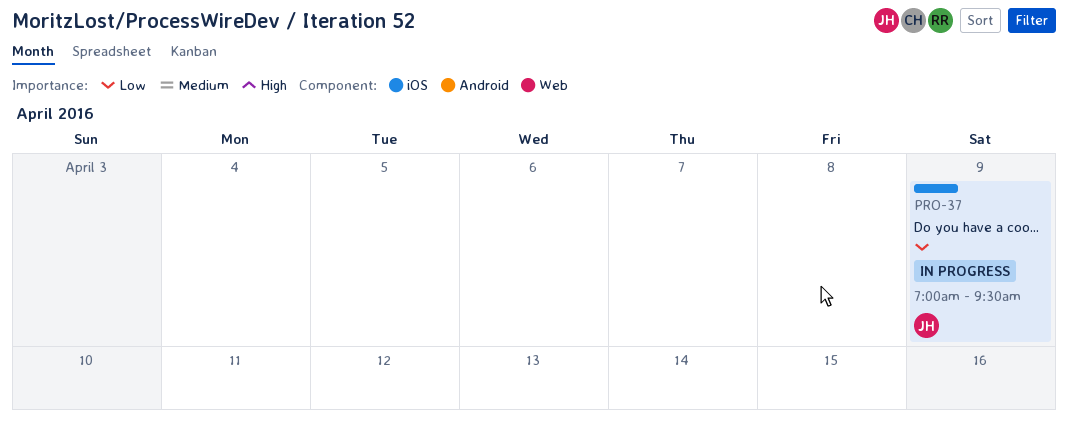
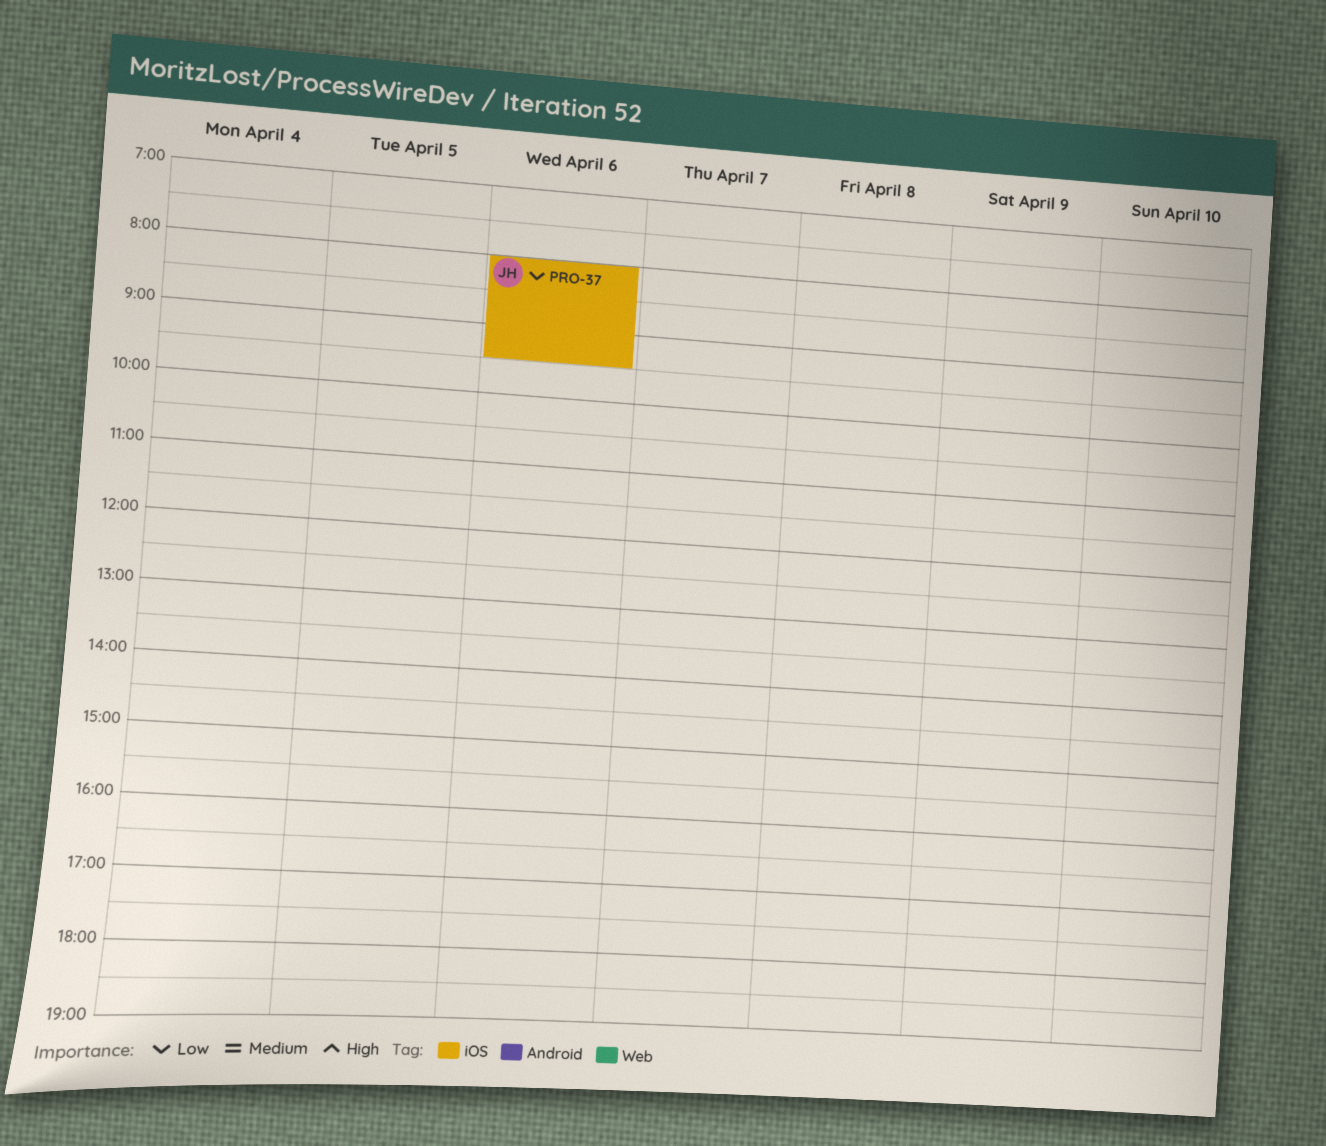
PRO-37, day: Apr 9 -> Apr 6
PRO-37, begins: 07:00 -> 08:00

